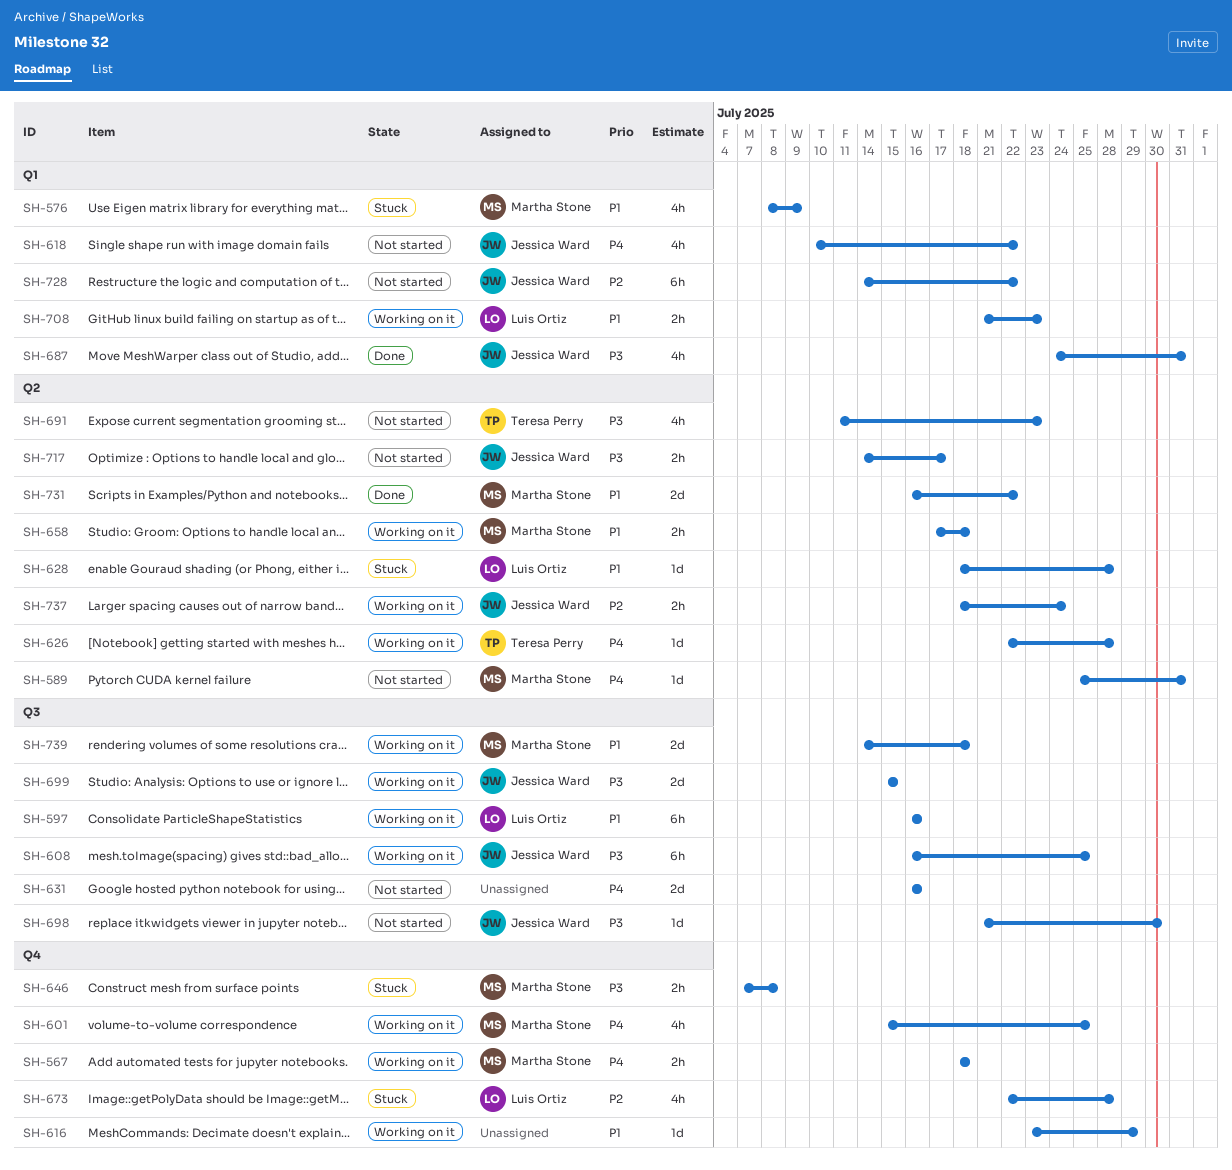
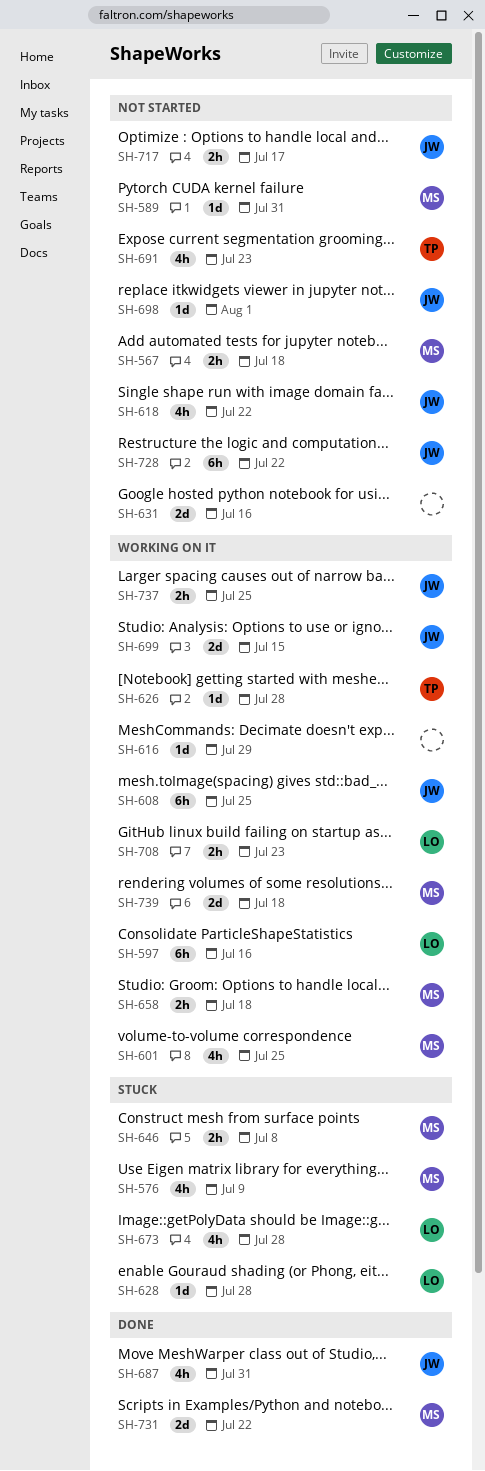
SH-567, status: Working on it -> Not started
SH-698, due: Jul 30 -> Aug 1
SH-737, due: Jul 24 -> Jul 25

